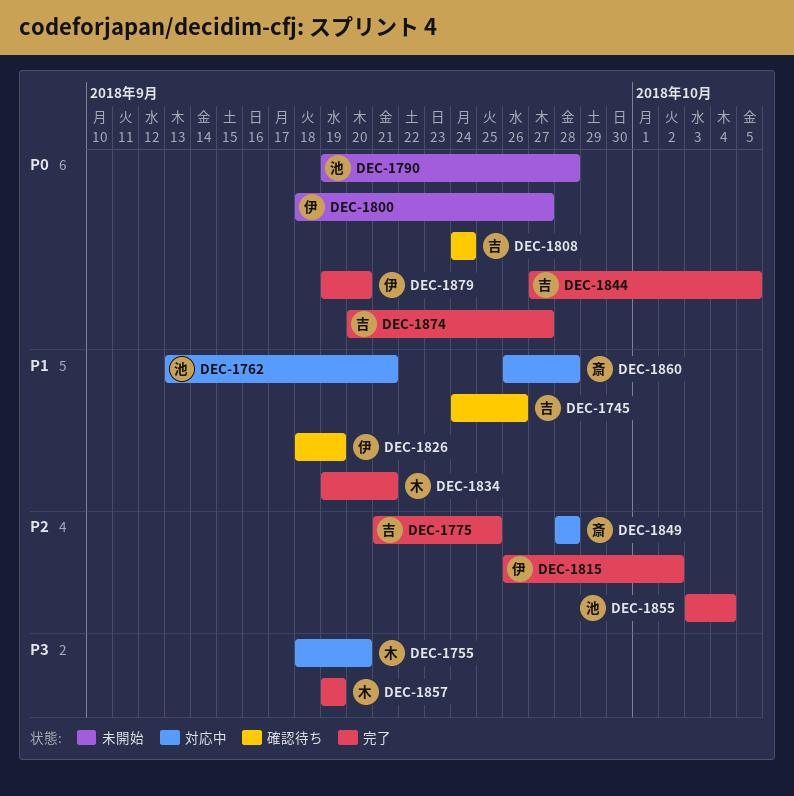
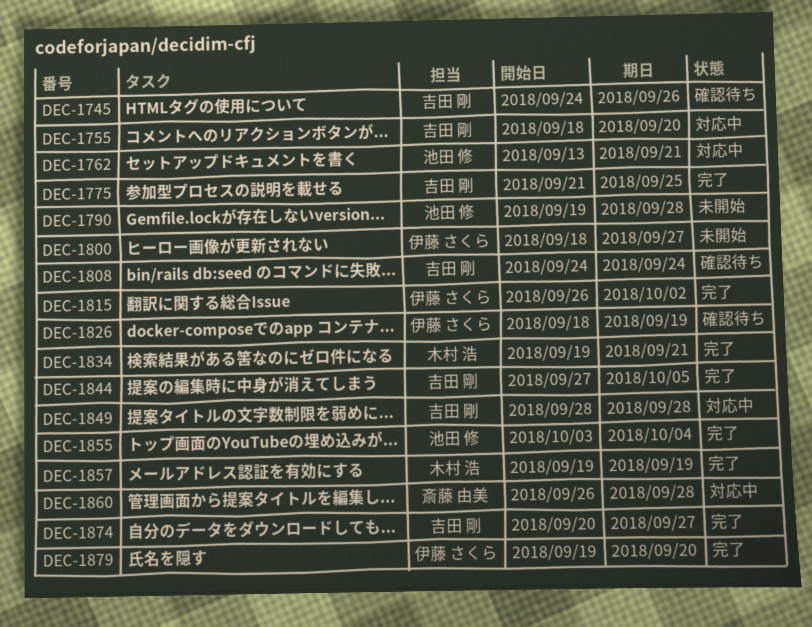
DEC-1755, owner: 木村 浩 -> 吉田 剛
DEC-1849, owner: 斎藤 由美 -> 吉田 剛

